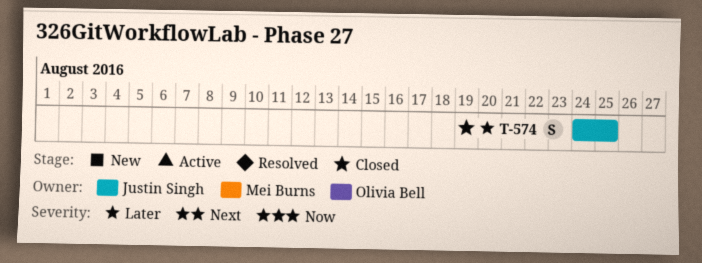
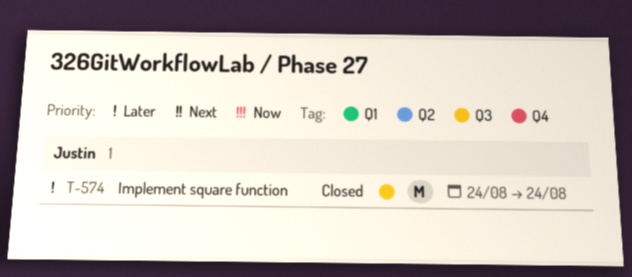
T-574, estimate: S -> M
T-574, due: Aug 25 -> Aug 24

